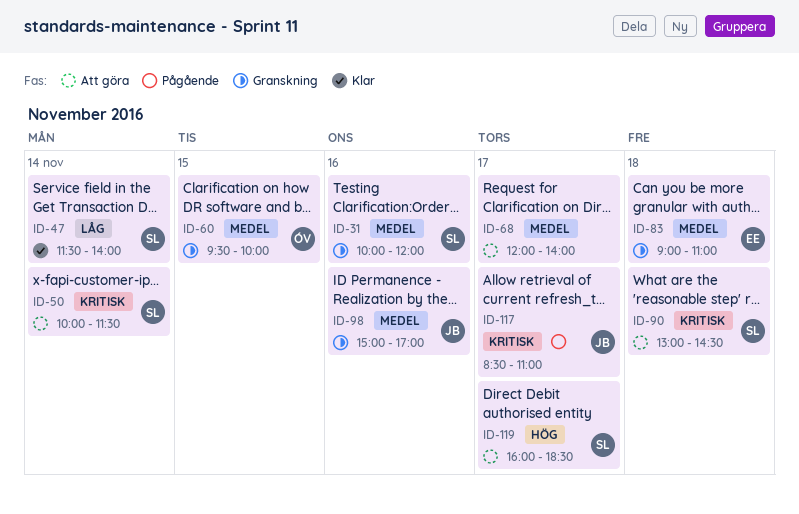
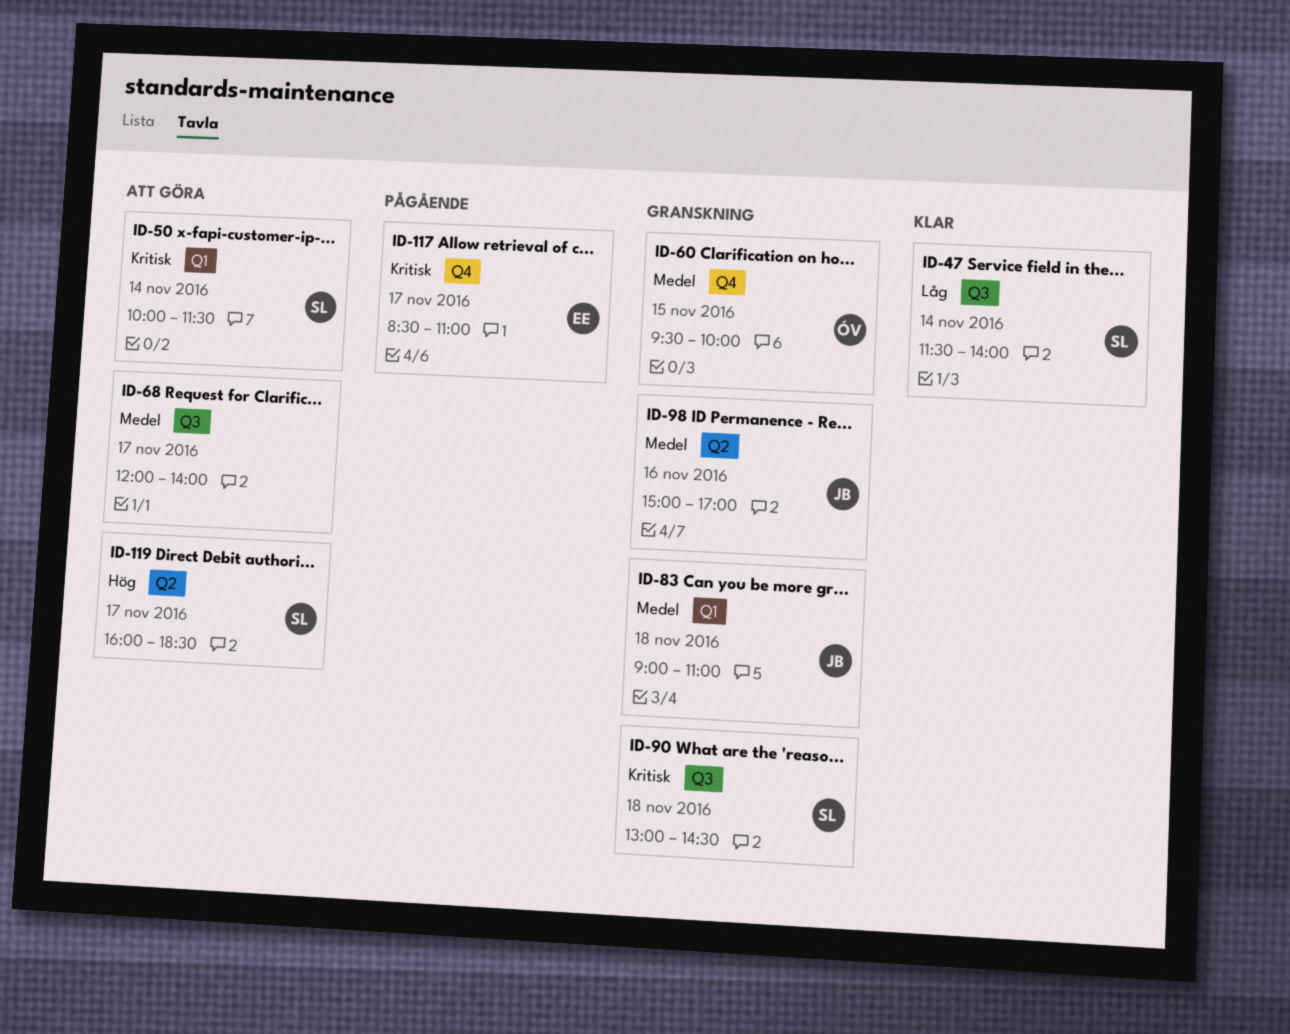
ID-31: present -> none
ID-83, owner: EE -> JB
ID-90, status: Att göra -> Granskning
ID-117, owner: JB -> EE

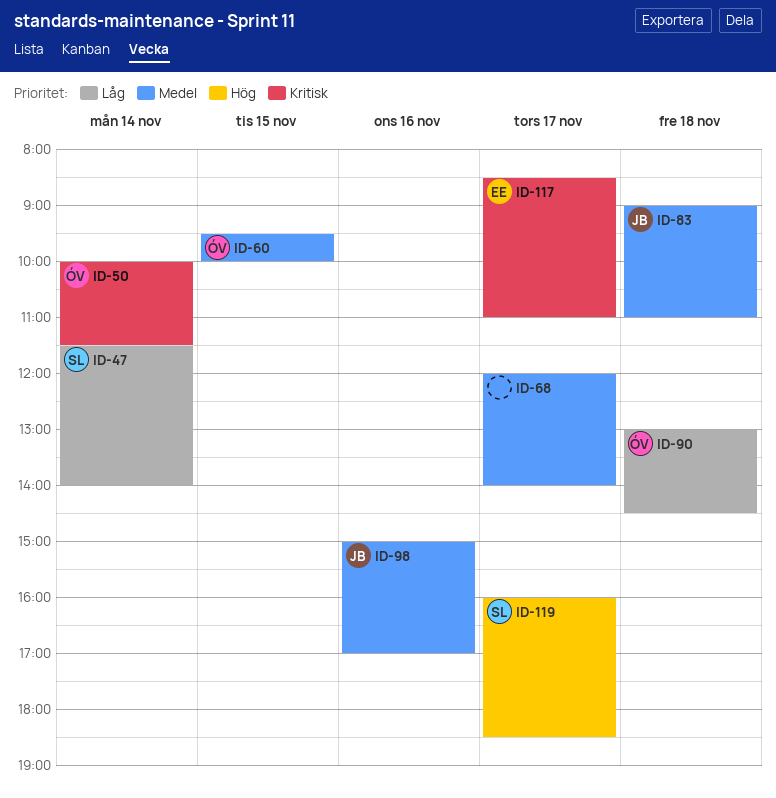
ID-50, owner: SL -> ÓV
ID-90, owner: SL -> ÓV
ID-90, priority: Kritisk -> Låg

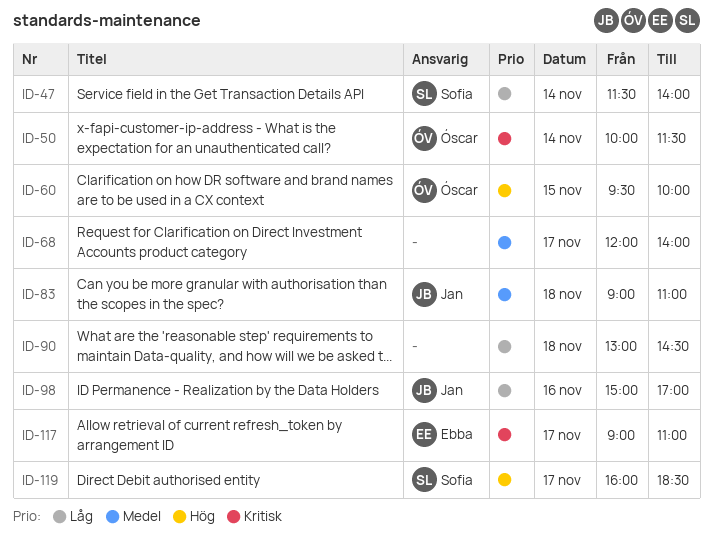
ID-60, priority: Medel -> Hög
ID-90, owner: Óscar -> none
ID-98, priority: Medel -> Låg
ID-117, begins: 08:30 -> 09:00

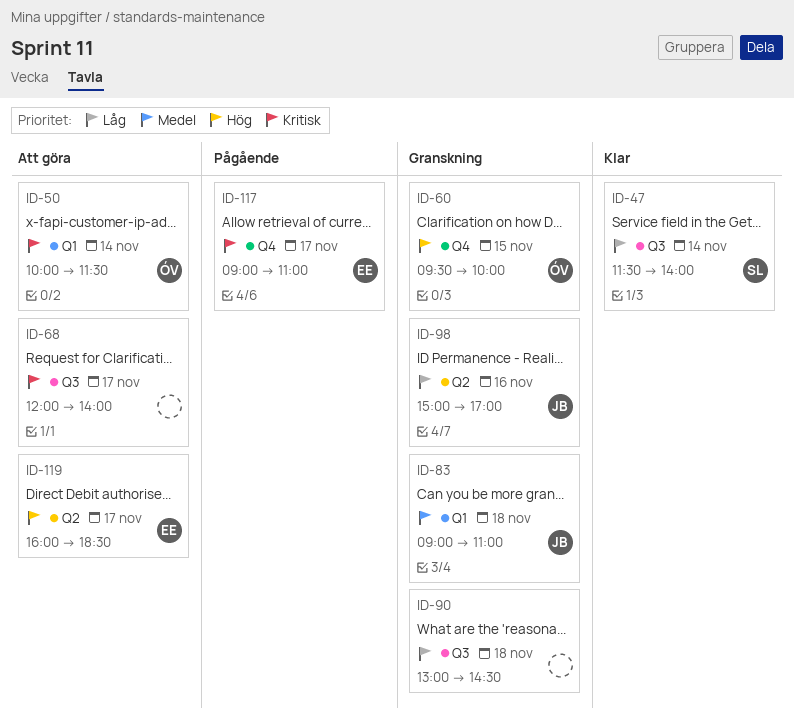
ID-68, priority: Medel -> Kritisk
ID-119, owner: Sofia -> Ebba

